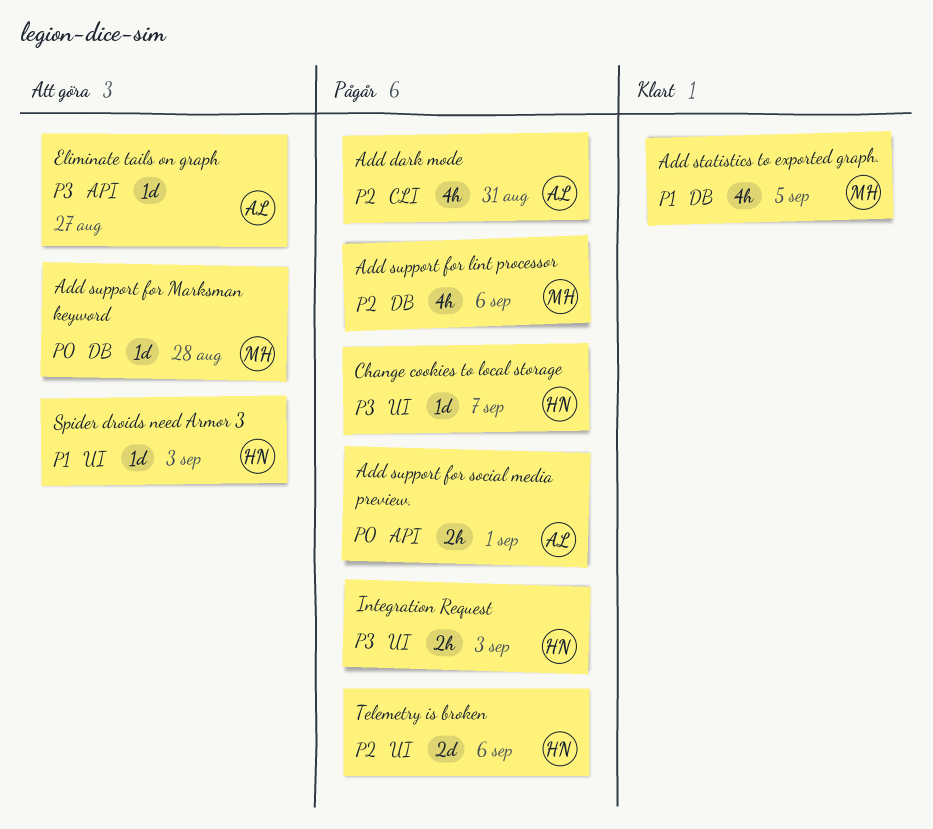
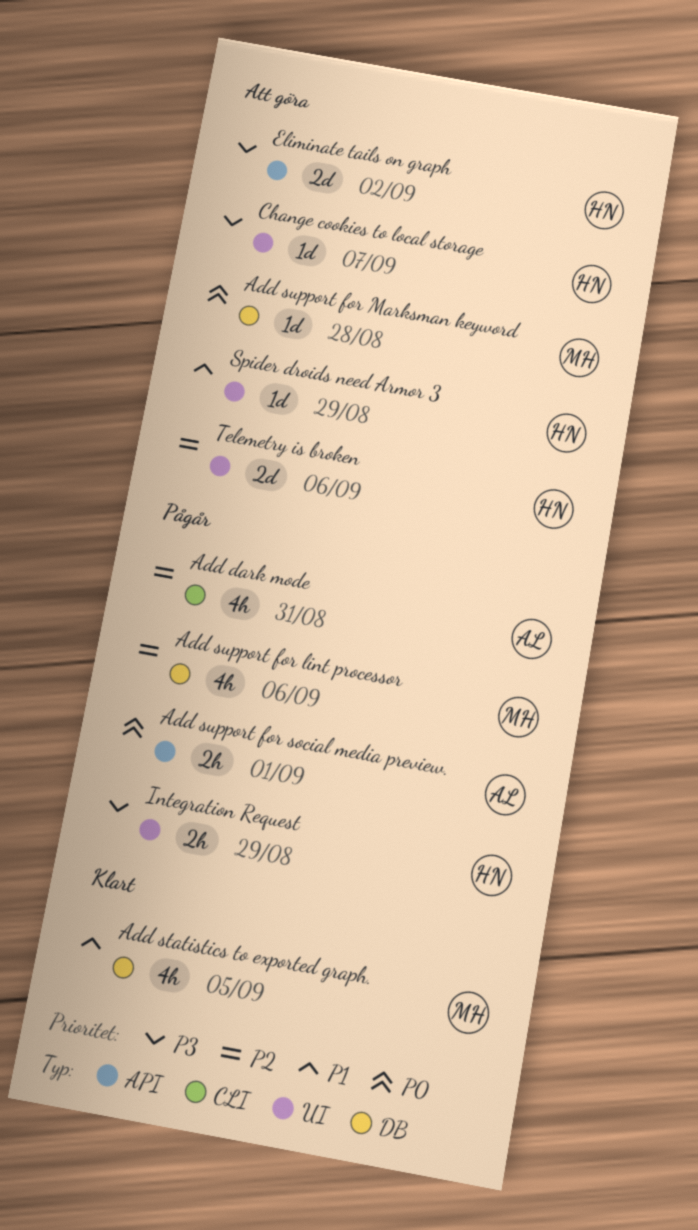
Change cookies to local storage, status: Pågår -> Att göra
Eliminate tails on graph, owner: AL -> HN
Eliminate tails on graph, estimate: 1d -> 2d
Eliminate tails on graph, due: Aug 27 -> Sep 2
Integration Request, due: Sep 3 -> Aug 29
Spider droids need Armor 3, due: Sep 3 -> Aug 29
Telemetry is broken, status: Pågår -> Att göra

